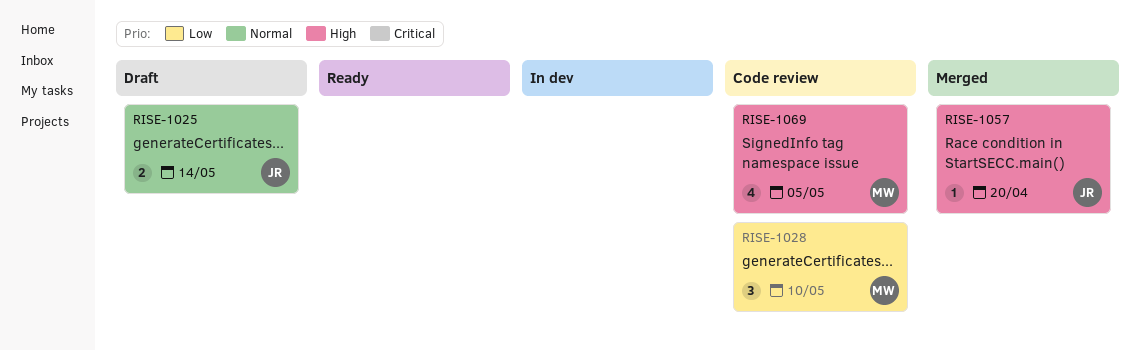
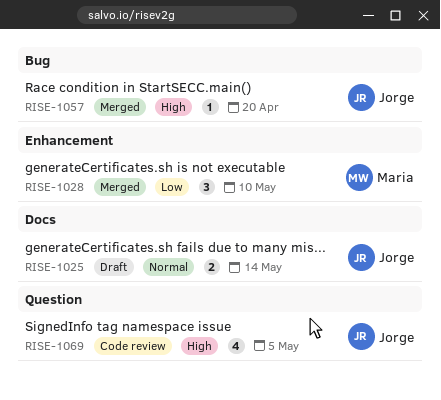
RISE-1028, status: Code review -> Merged
RISE-1069, owner: Maria -> Jorge

